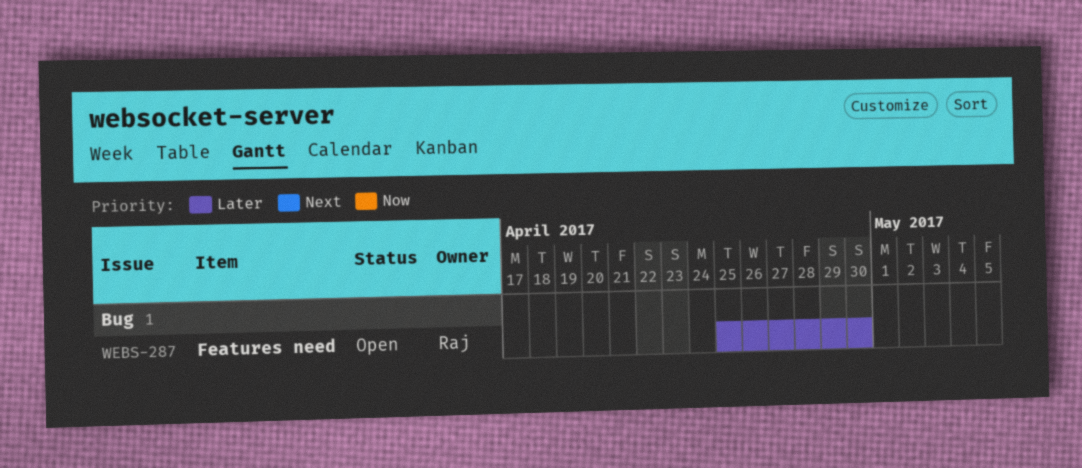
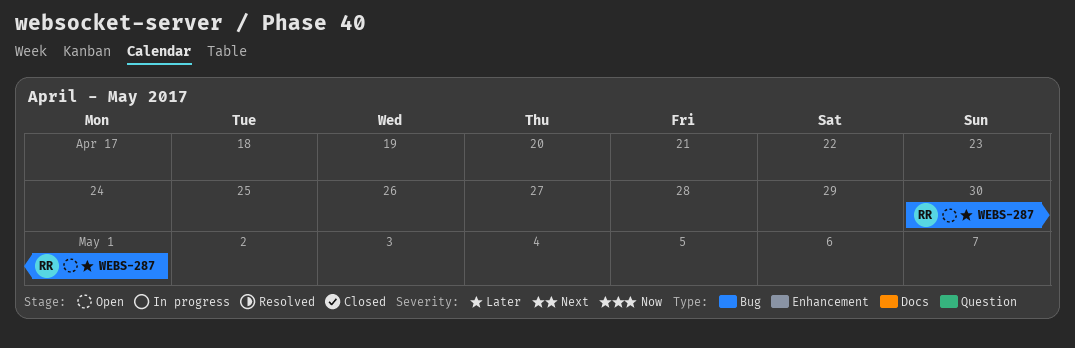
WEBS-287, start: Apr 25 -> Apr 30
WEBS-287, due: Apr 30 -> May 1

